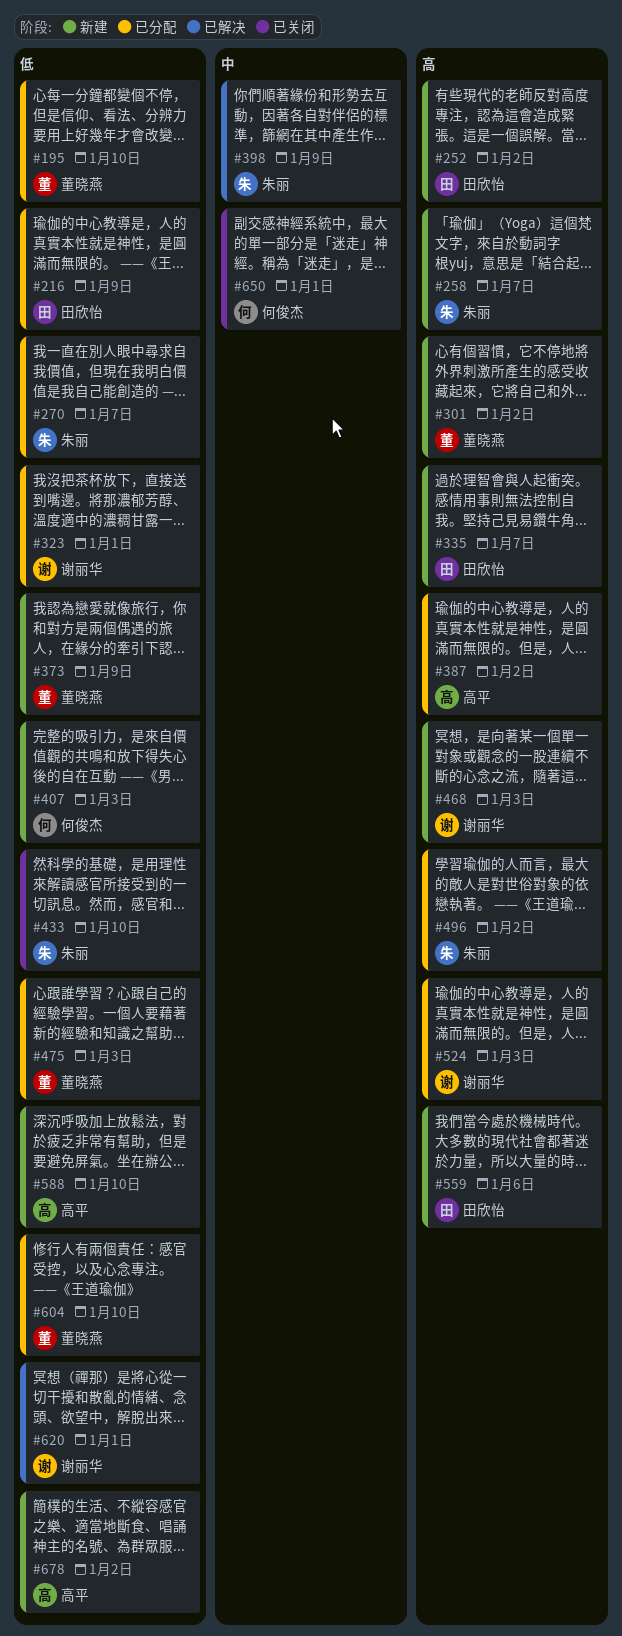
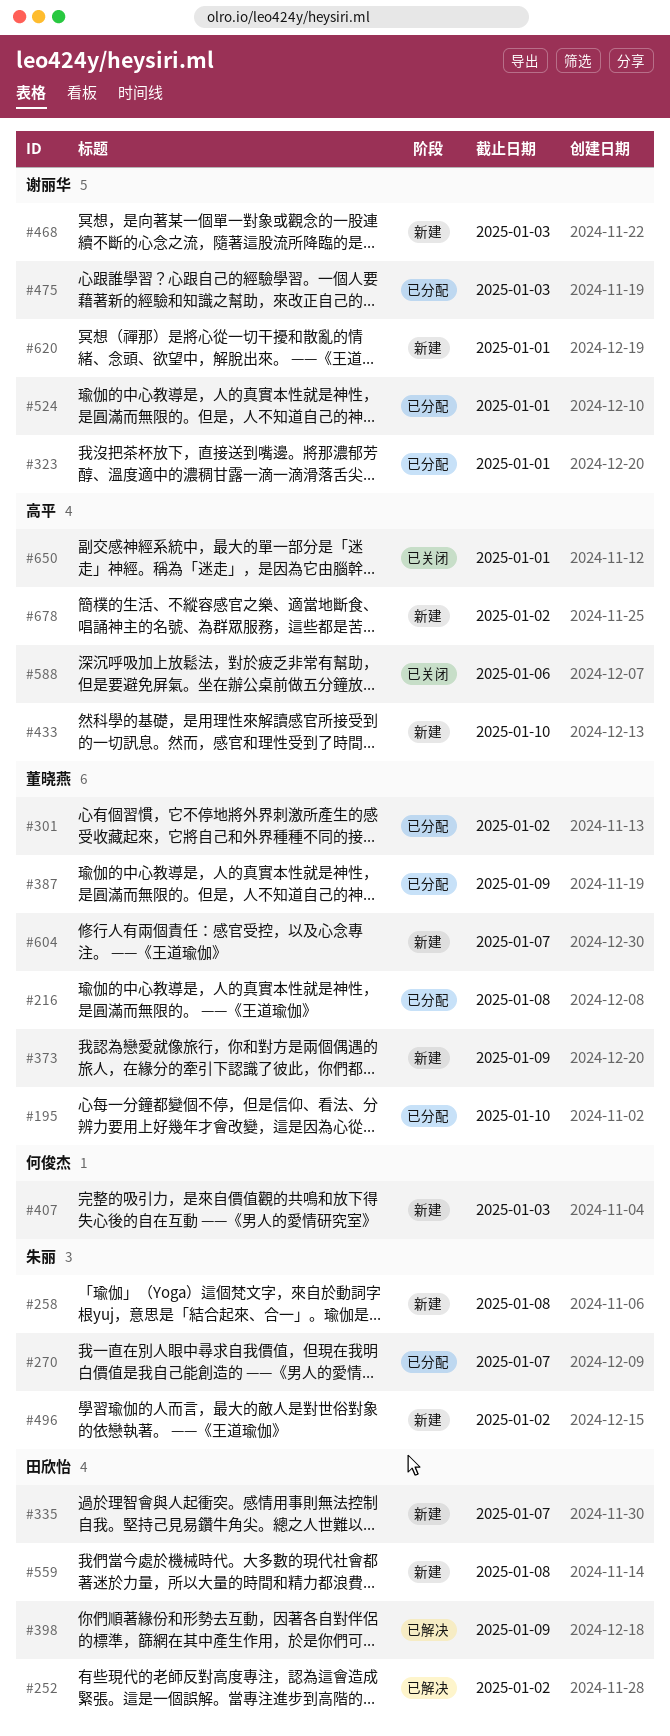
#216, owner: 田欣怡 -> 董晓燕
#216, due: Jan 9 -> Jan 8
#252, status: 新建 -> 已解决
#258, due: Jan 7 -> Jan 8
#301, status: 新建 -> 已分配
#387, owner: 高平 -> 董晓燕
#387, due: Jan 2 -> Jan 9
#398, owner: 朱丽 -> 田欣怡
#433, status: 已关闭 -> 新建
#433, owner: 朱丽 -> 高平
#475, owner: 董晓燕 -> 谢丽华
#496, status: 已分配 -> 新建
#524, due: Jan 3 -> Jan 1
#559, due: Jan 6 -> Jan 8
#588, status: 新建 -> 已关闭
#588, due: Jan 10 -> Jan 6
#604, status: 已分配 -> 新建
#604, due: Jan 10 -> Jan 7
#620, status: 已解决 -> 新建
#650, owner: 何俊杰 -> 高平

